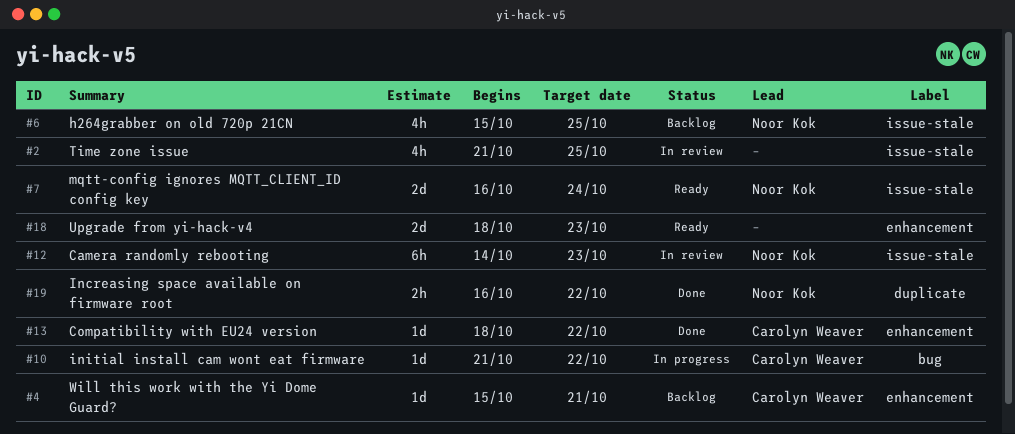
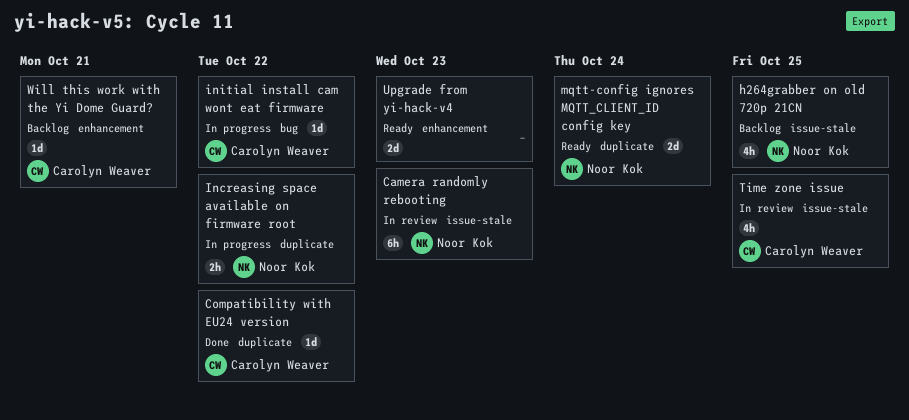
Compatibility with EU24 version, label: enhancement -> duplicate
Increasing space available on firmware root, status: Done -> In progress
mqtt-config ignores MQTT_CLIENT_ID config key, label: issue-stale -> duplicate
Time zone issue, owner: none -> Carolyn Weaver

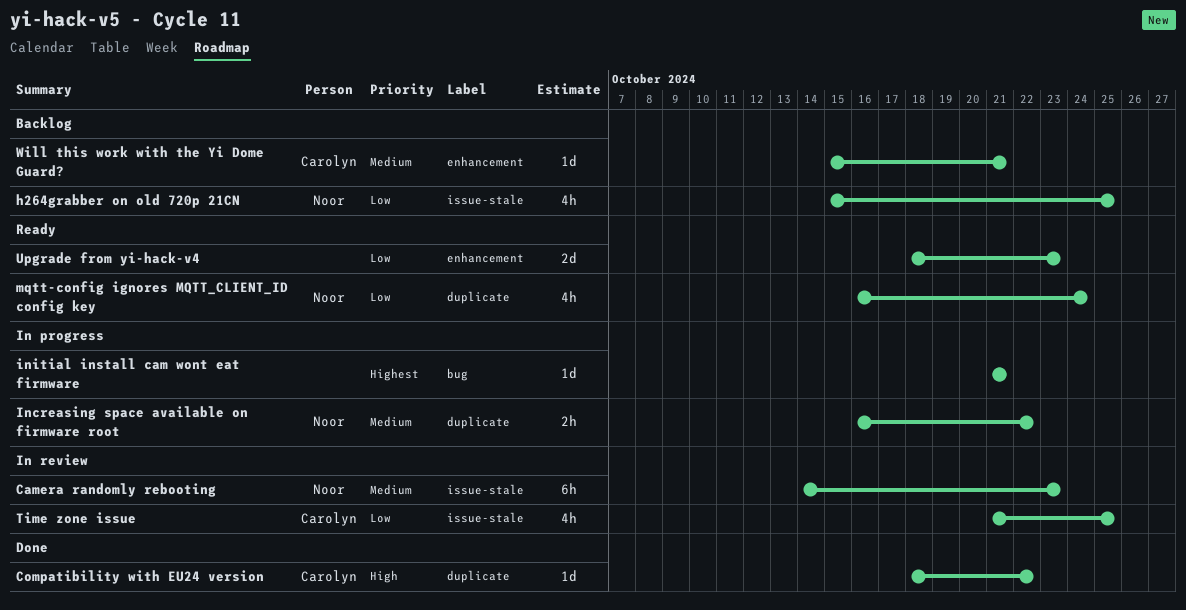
initial install cam wont eat firmware, owner: Carolyn Weaver -> none
initial install cam wont eat firmware, due: Oct 22 -> Oct 21
mqtt-config ignores MQTT_CLIENT_ID config key, estimate: 2d -> 4h

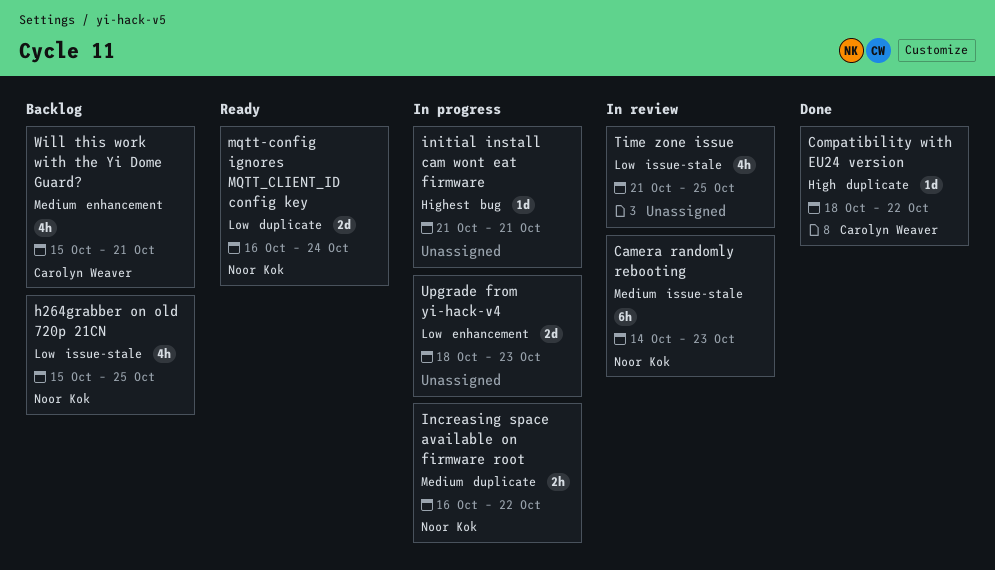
mqtt-config ignores MQTT_CLIENT_ID config key, estimate: 4h -> 2d
Time zone issue, owner: Carolyn Weaver -> none
Upgrade from yi-hack-v4, status: Ready -> In progress
Will this work with the Yi Dome Guard?, estimate: 1d -> 4h

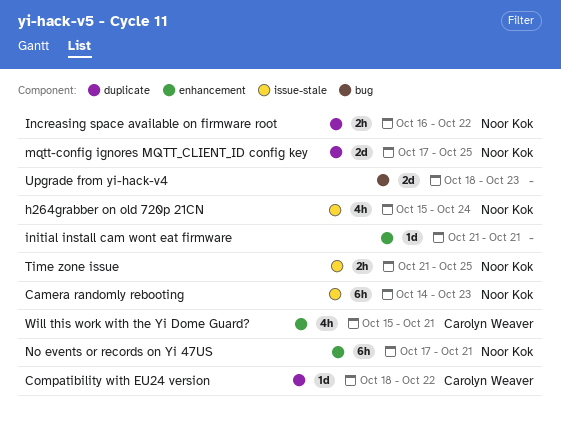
h264grabber on old 720p 21CN, due: Oct 25 -> Oct 24
initial install cam wont eat firmware, label: bug -> enhancement
mqtt-config ignores MQTT_CLIENT_ID config key, start: Oct 16 -> Oct 17
mqtt-config ignores MQTT_CLIENT_ID config key, due: Oct 24 -> Oct 25
No events or records on Yi 47US: none -> present
Time zone issue, owner: none -> Noor Kok
Time zone issue, estimate: 4h -> 2h
Upgrade from yi-hack-v4, label: enhancement -> bug

